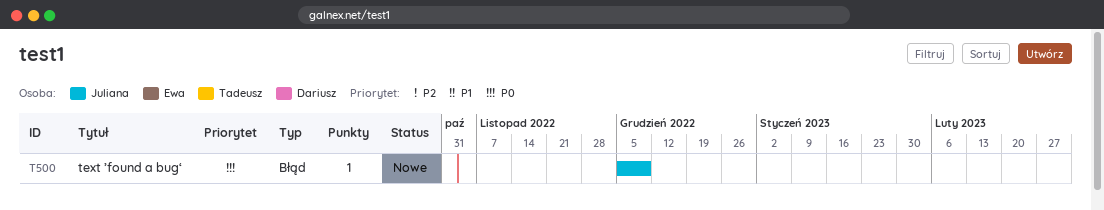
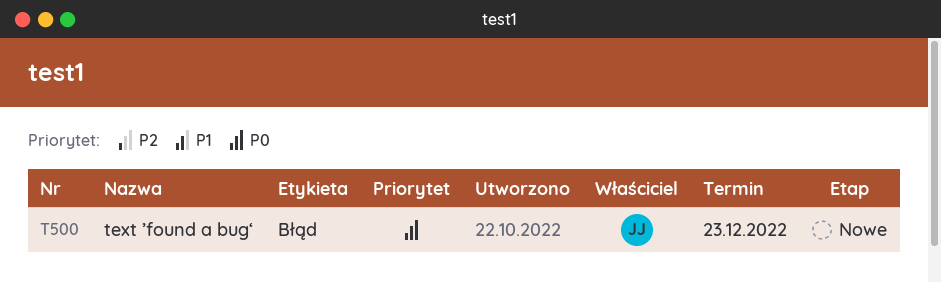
T500, due: Dec 9 -> Dec 23

